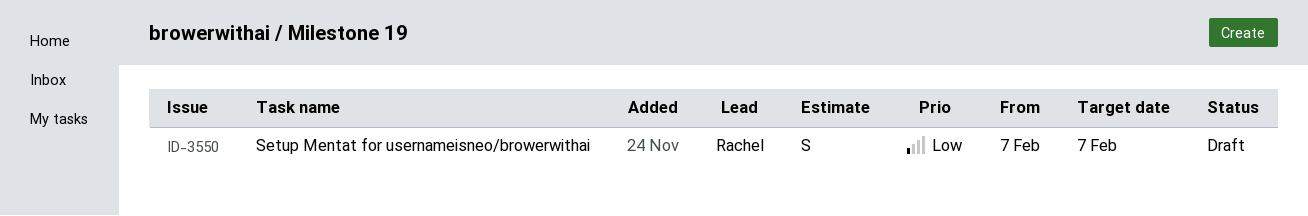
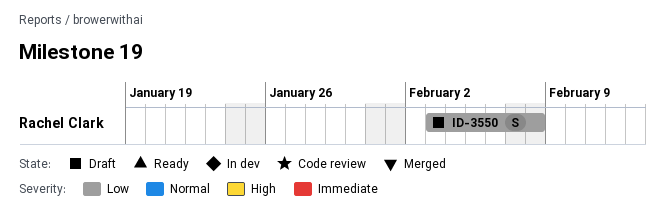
ID-3550, start: Feb 7 -> Feb 3
ID-3550, due: Feb 7 -> Feb 8

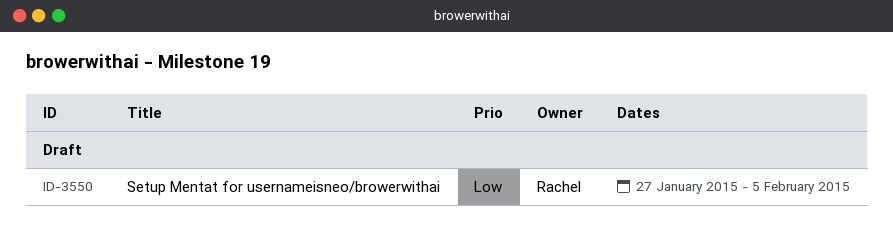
ID-3550, start: Feb 3 -> Jan 27
ID-3550, due: Feb 8 -> Feb 5

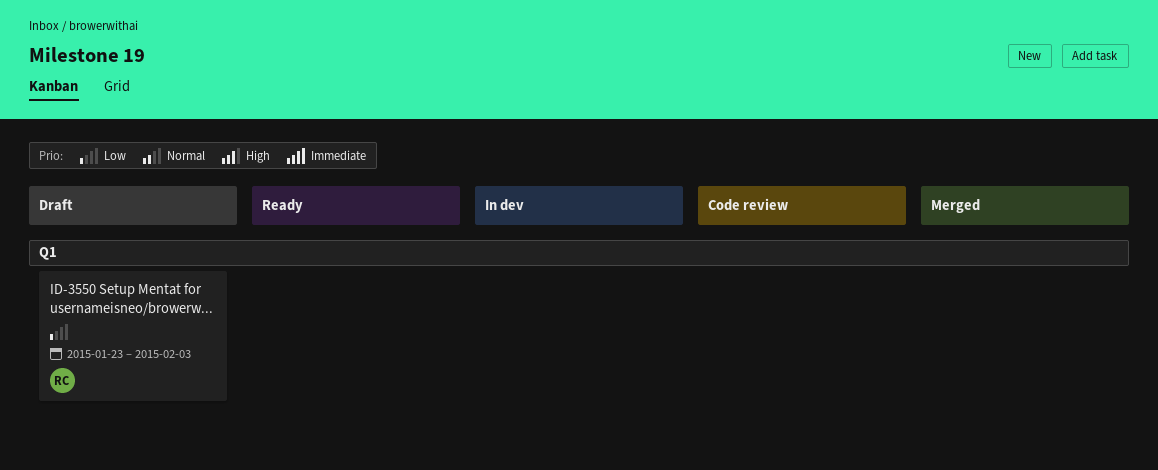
ID-3550, start: Jan 27 -> Jan 23
ID-3550, due: Feb 5 -> Feb 3

